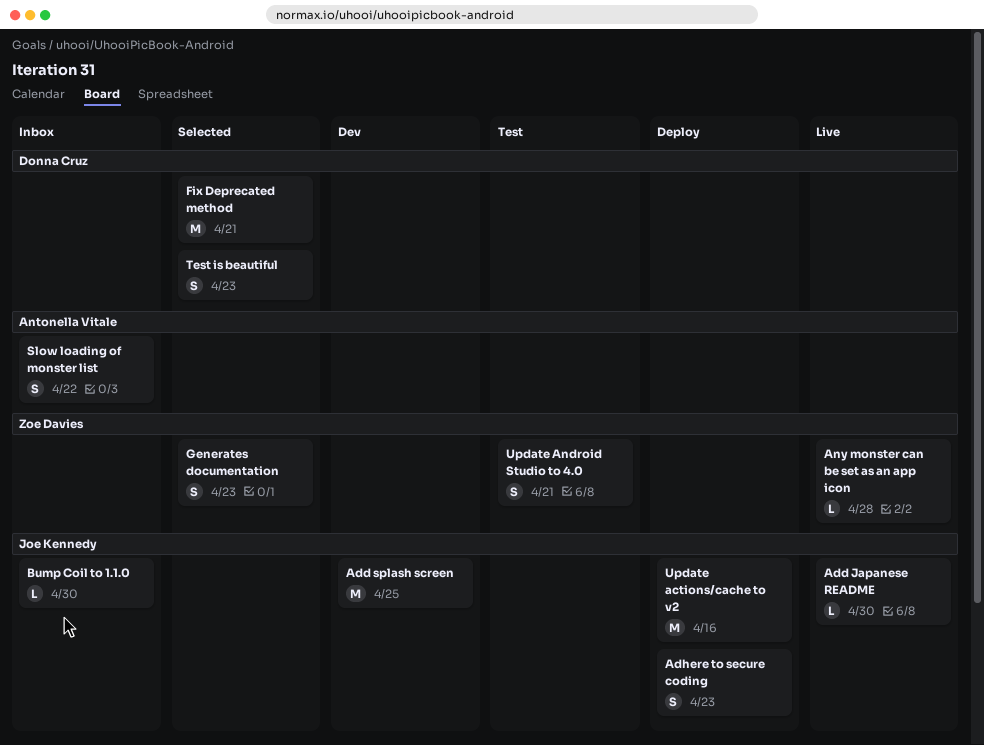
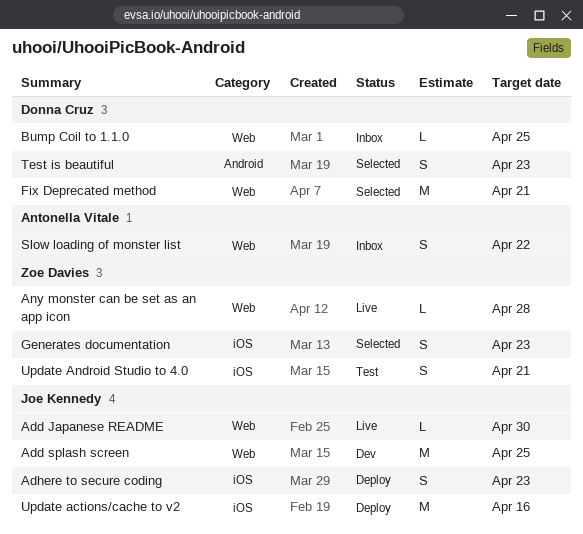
Bump Coil to 1.1.0, owner: Joe Kennedy -> Donna Cruz
Bump Coil to 1.1.0, due: Apr 30 -> Apr 25

